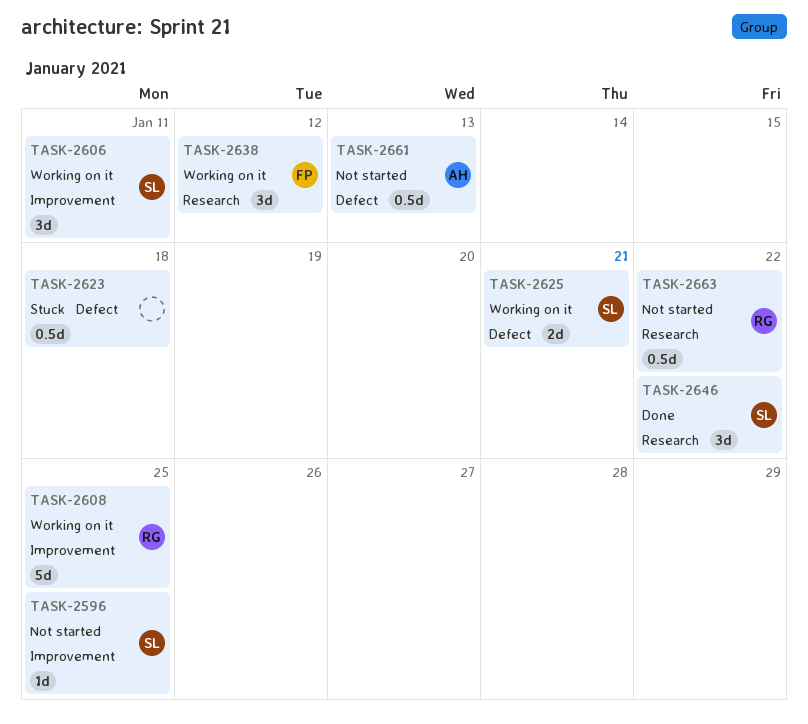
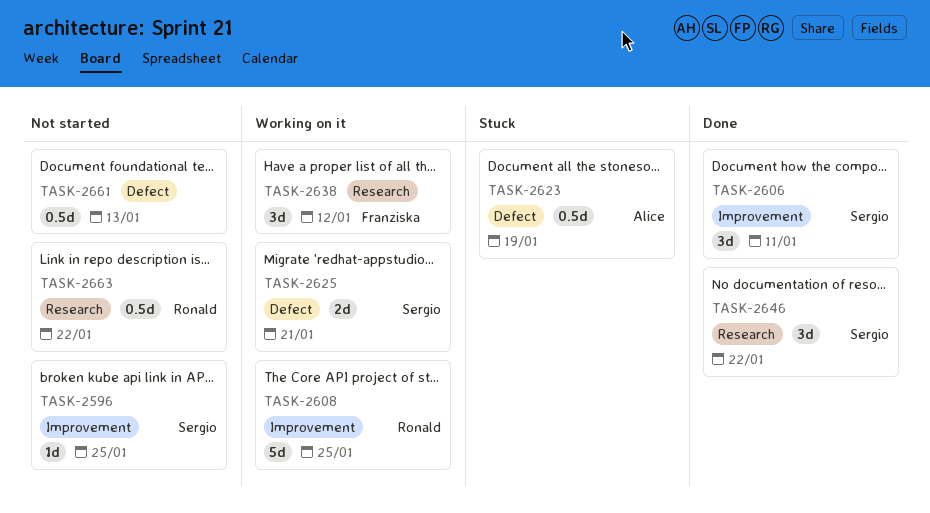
TASK-2606, status: Working on it -> Done
TASK-2623, owner: none -> Alice
TASK-2623, due: Jan 18 -> Jan 19
TASK-2661, owner: Alice -> none

